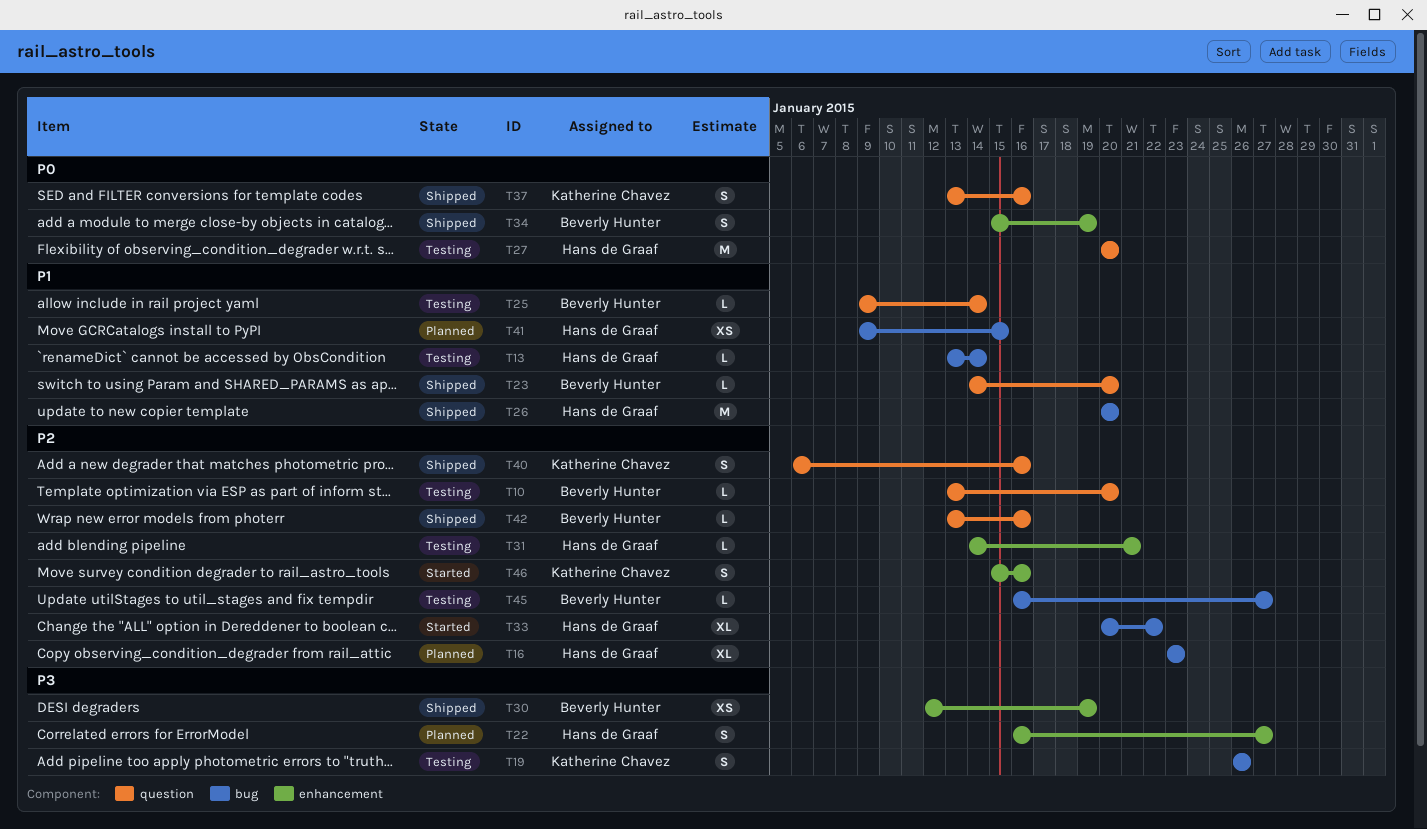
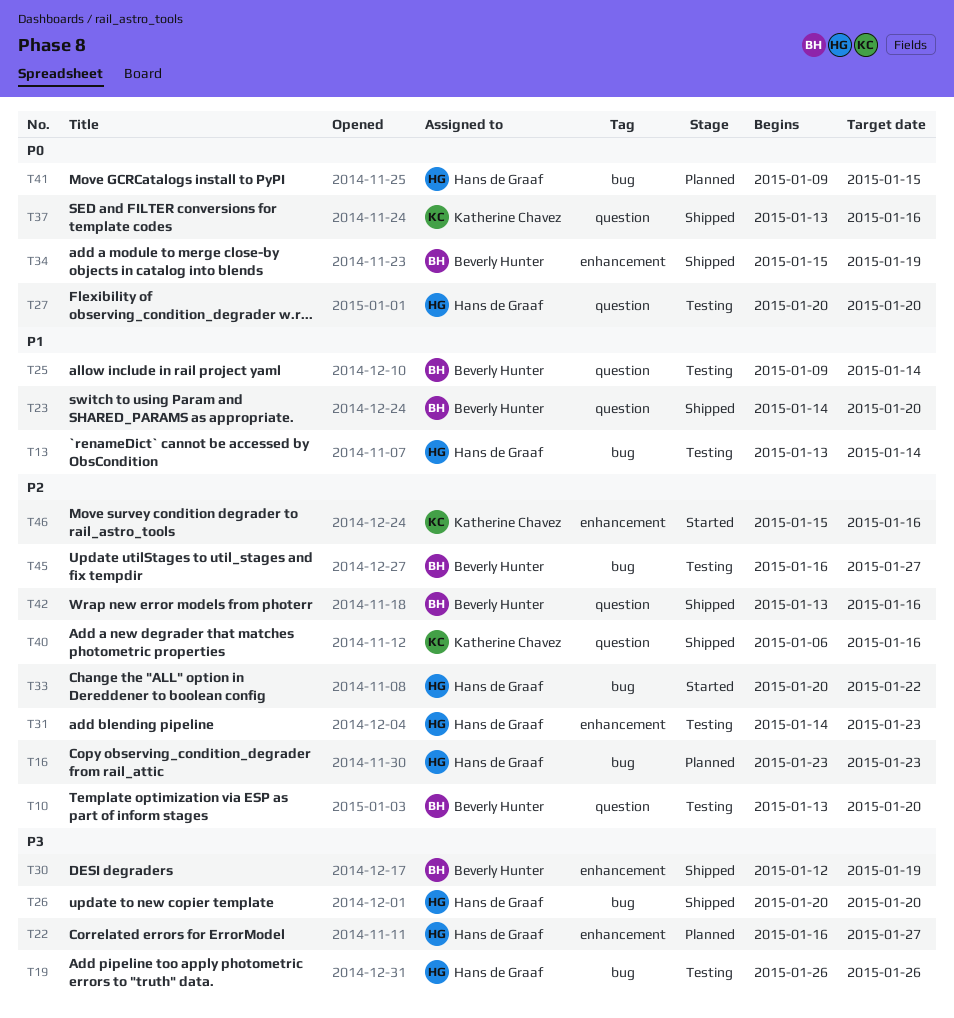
T19, owner: Katherine Chavez -> Hans de Graaf
T26, priority: P1 -> P3
T31, due: Jan 21 -> Jan 23
T41, priority: P1 -> P0

